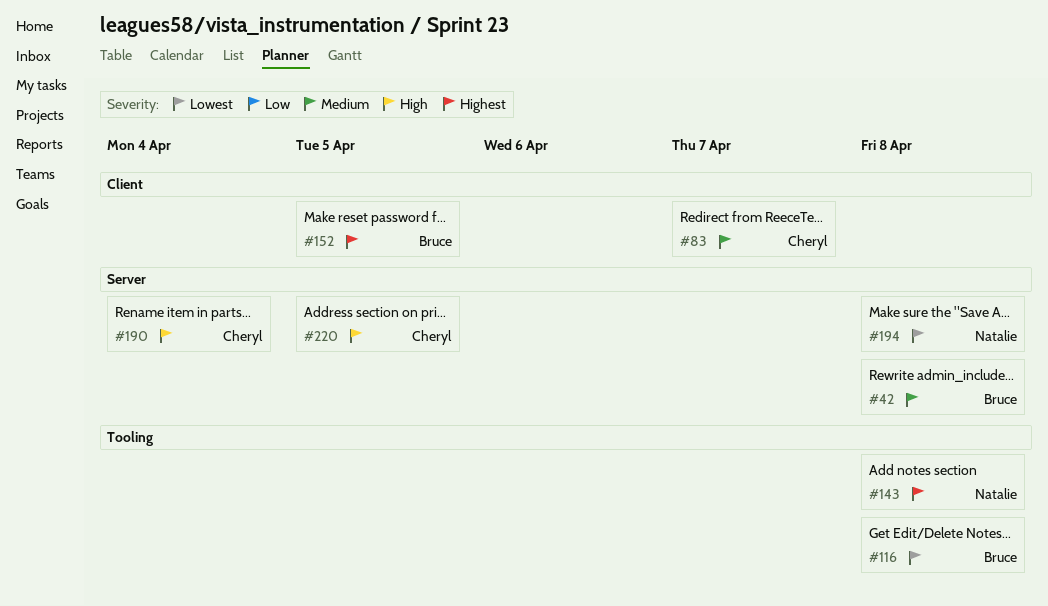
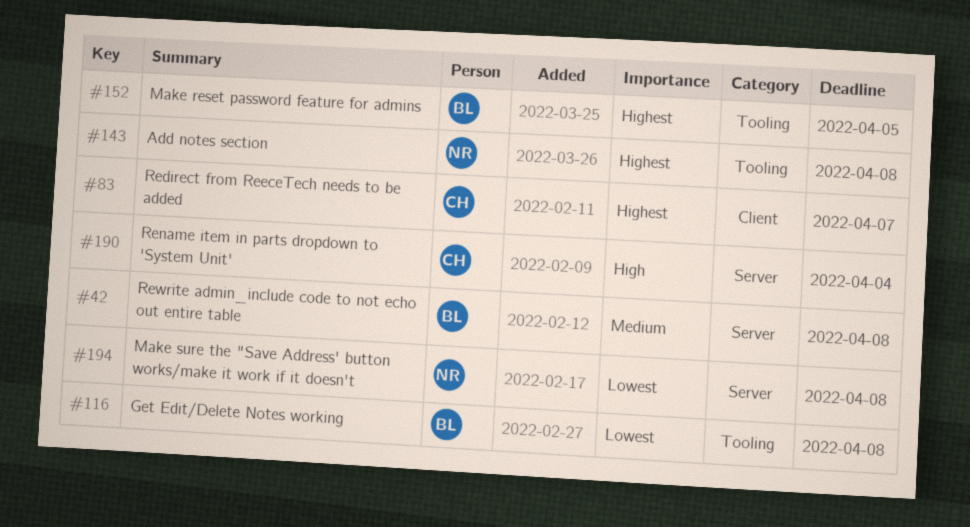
#83, priority: Medium -> Highest
#152, label: Client -> Tooling
#220: present -> none

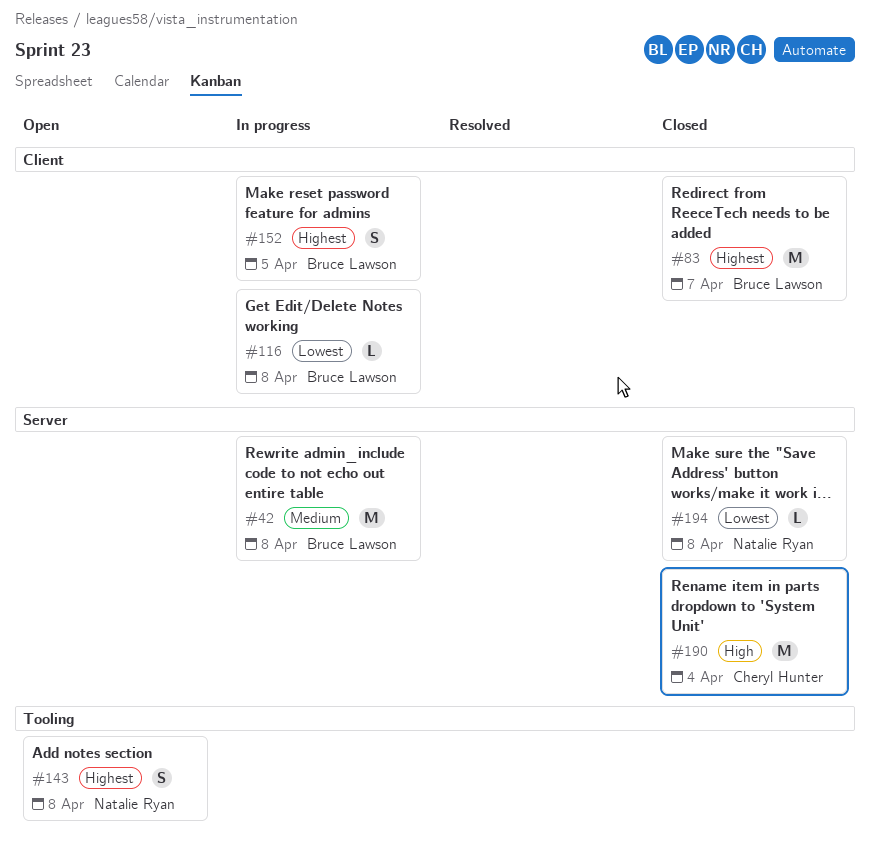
#83, owner: Cheryl Hunter -> Bruce Lawson
#116, label: Tooling -> Client
#152, label: Tooling -> Client

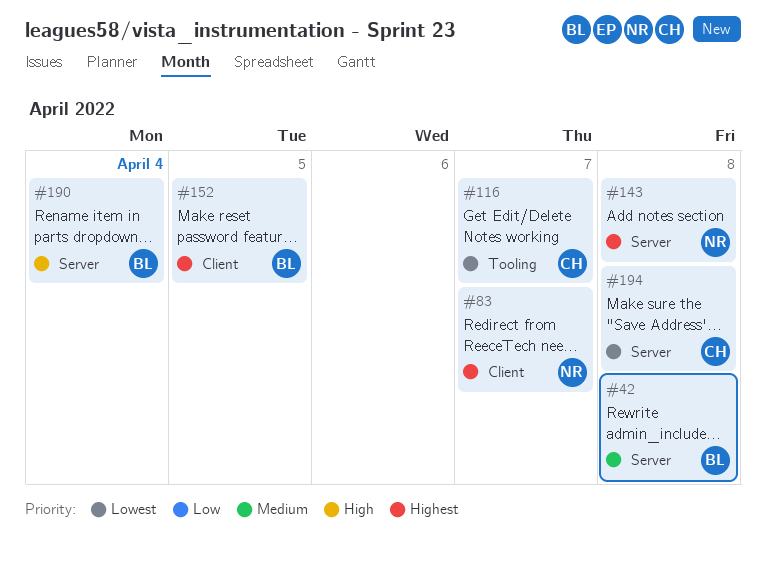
#83, owner: Bruce Lawson -> Natalie Ryan
#116, owner: Bruce Lawson -> Cheryl Hunter
#116, label: Client -> Tooling
#116, due: Apr 8 -> Apr 7
#143, label: Tooling -> Server
#190, owner: Cheryl Hunter -> Bruce Lawson
#194, owner: Natalie Ryan -> Cheryl Hunter

